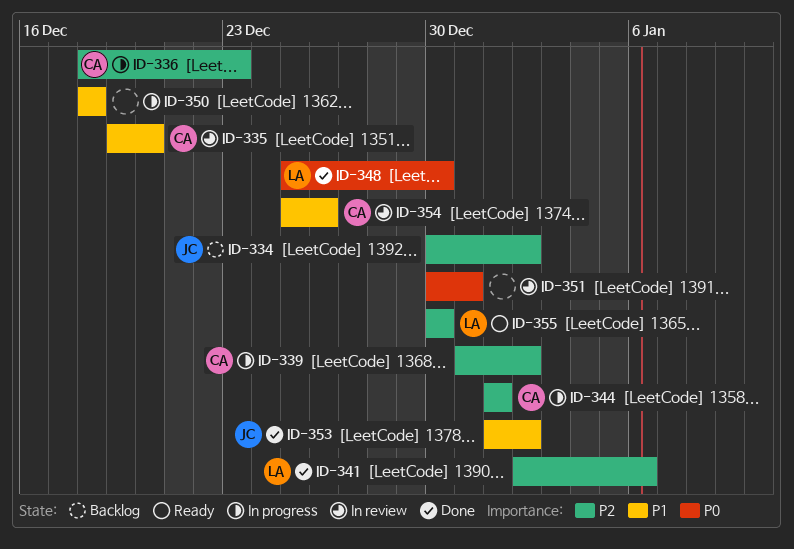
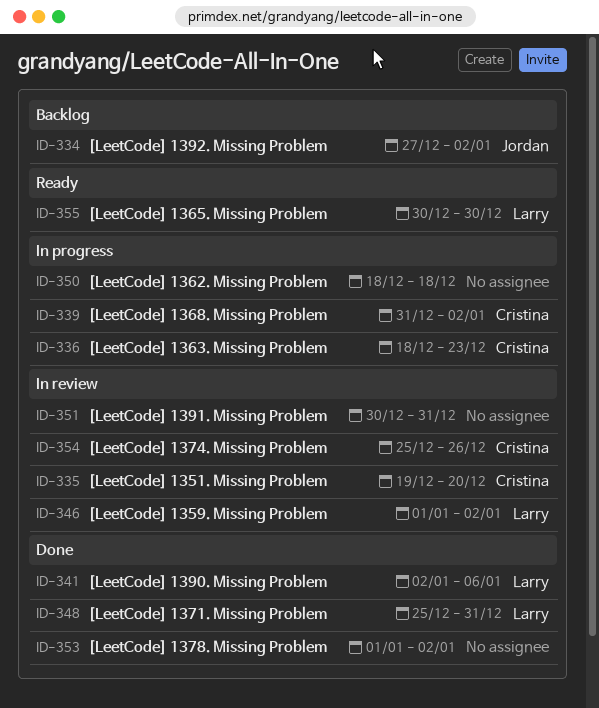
ID-334, start: Dec 30 -> Dec 27
ID-344: present -> none
ID-346: none -> present
ID-348, due: Dec 30 -> Dec 31
ID-353, owner: Jordan -> none

